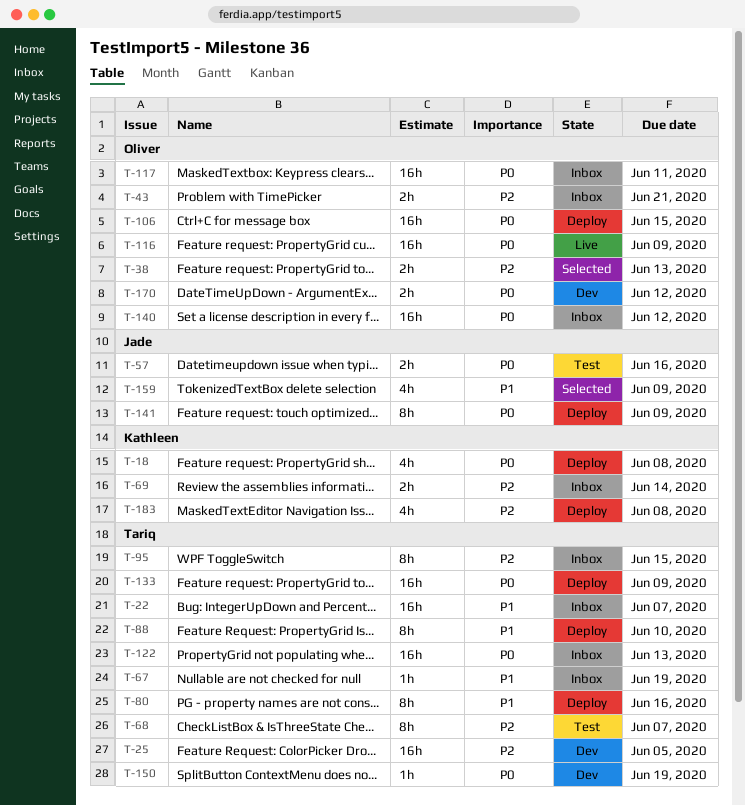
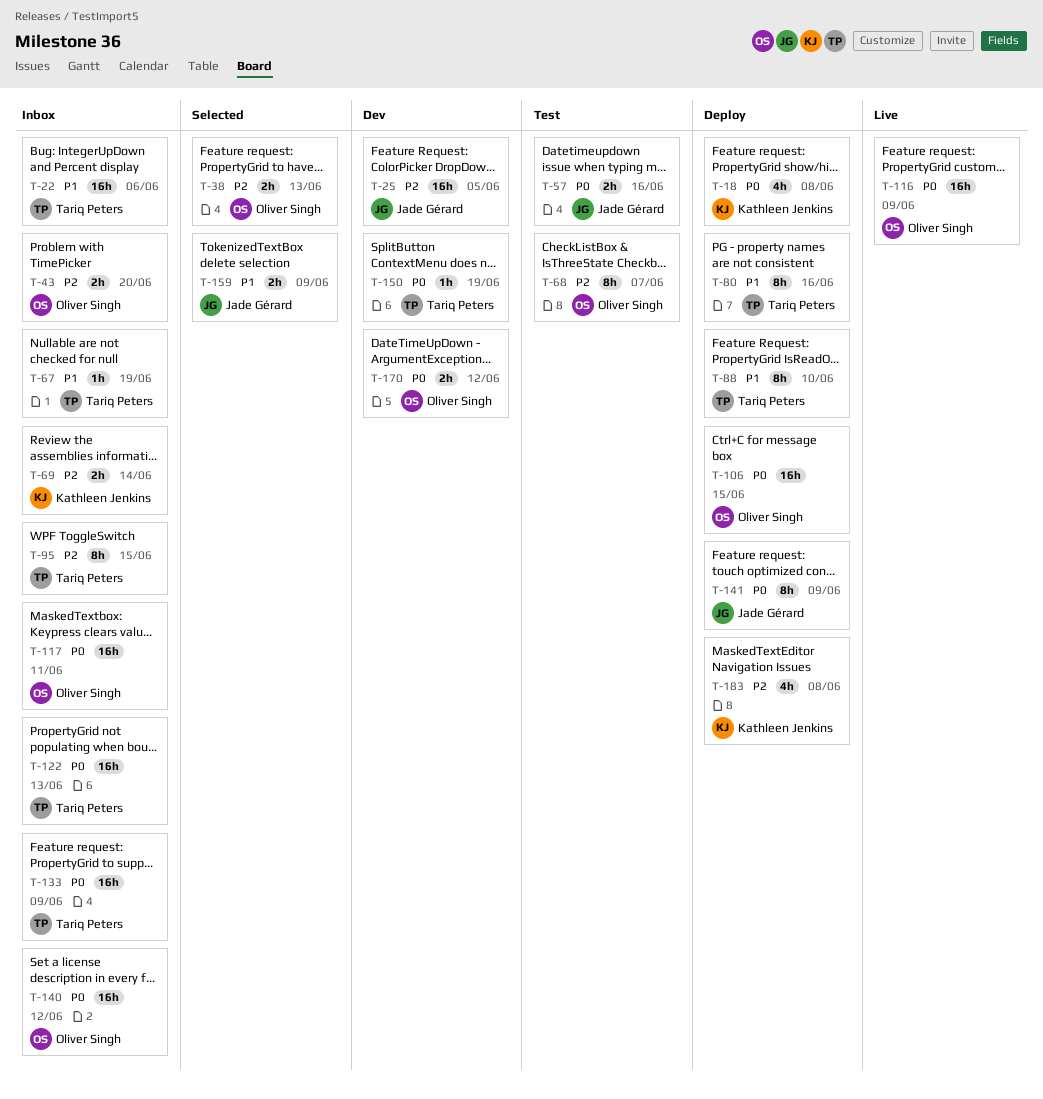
T-22, due: Jun 7 -> Jun 6
T-25, owner: Tariq Peters -> Jade Gérard
T-43, due: Jun 21 -> Jun 20
T-68, owner: Tariq Peters -> Oliver Singh
T-133, status: Deploy -> Inbox
T-159, estimate: 4h -> 2h

